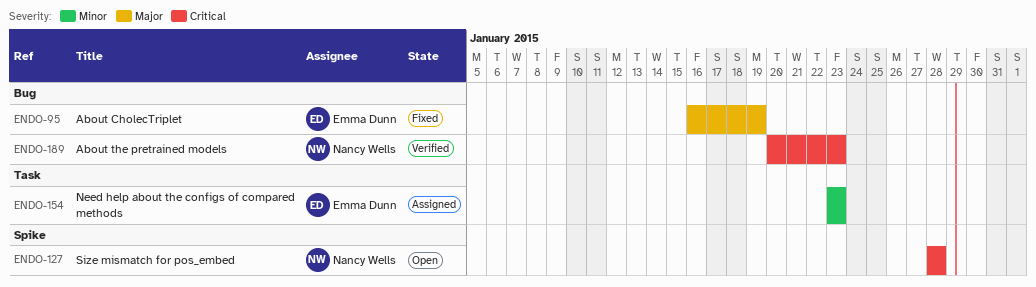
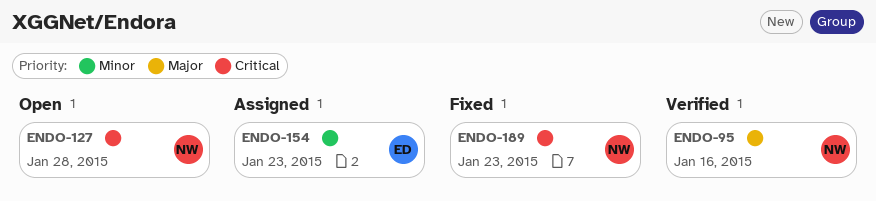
ENDO-95, status: Fixed -> Verified
ENDO-95, owner: Emma Dunn -> Nancy Wells
ENDO-95, due: Jan 19 -> Jan 16
ENDO-189, status: Verified -> Fixed

